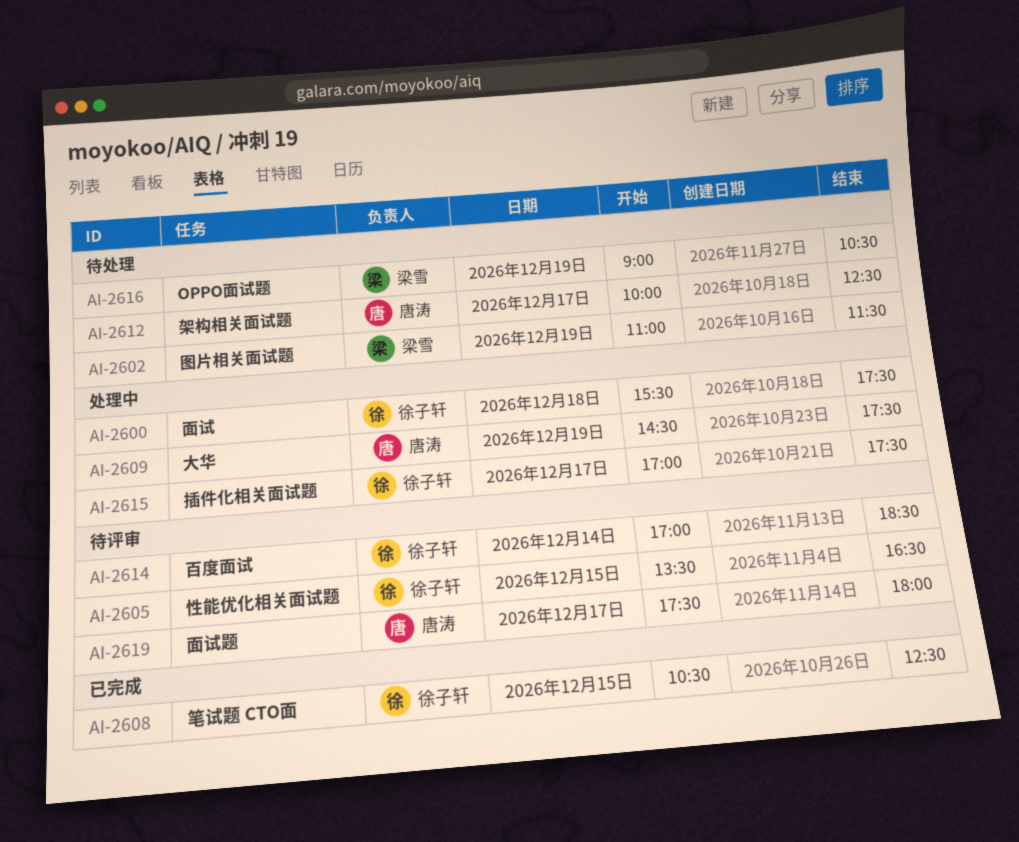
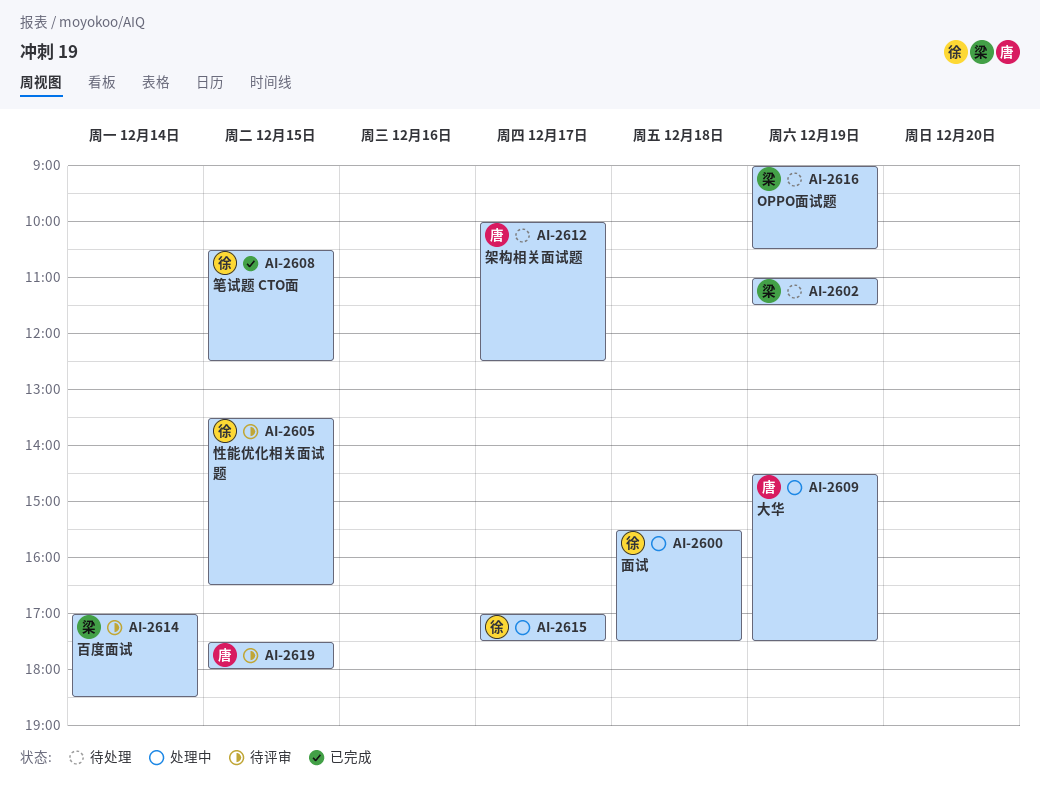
AI-2614, owner: 徐子轩 -> 梁雪
AI-2619, day: Dec 17 -> Dec 15

